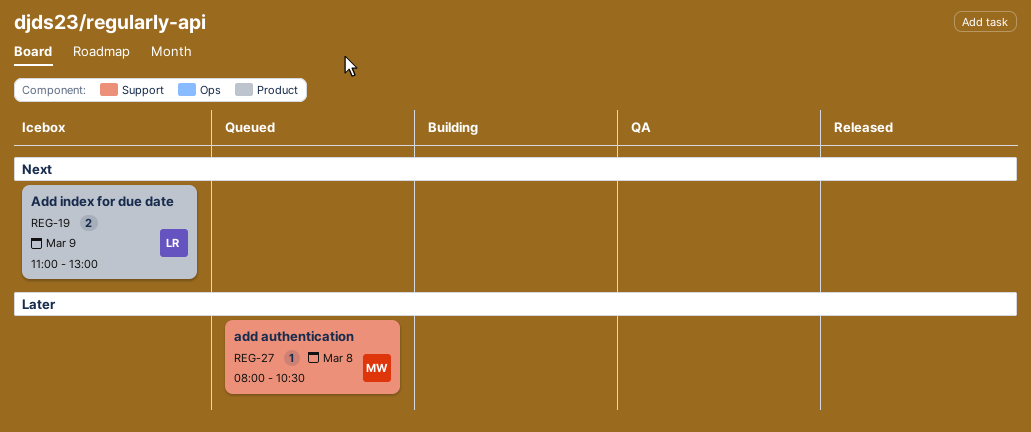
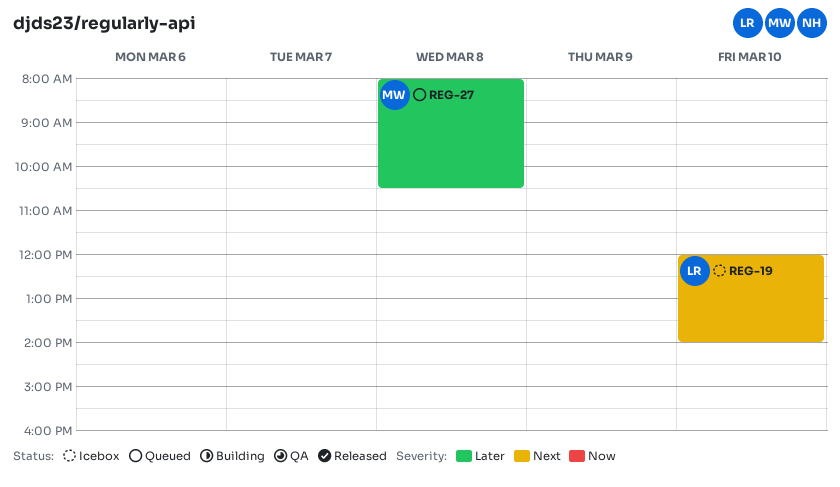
REG-19, day: Mar 9 -> Mar 10
REG-19, begins: 11:00 -> 12:00
REG-19, ends: 13:00 -> 14:00

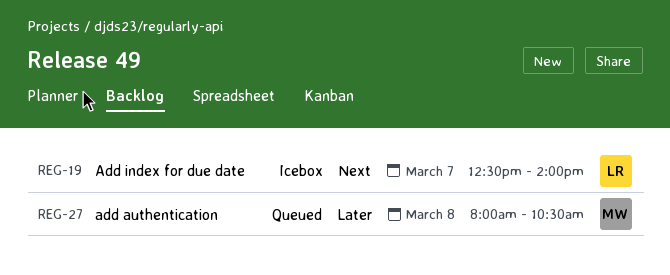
REG-19, day: Mar 10 -> Mar 7
REG-19, begins: 12:00 -> 12:30

